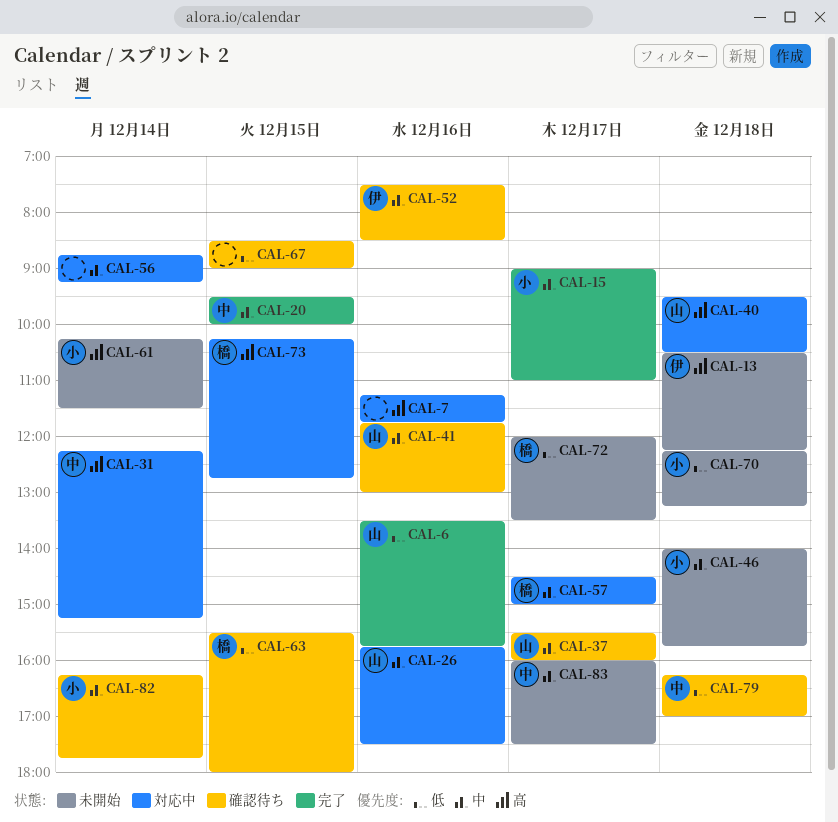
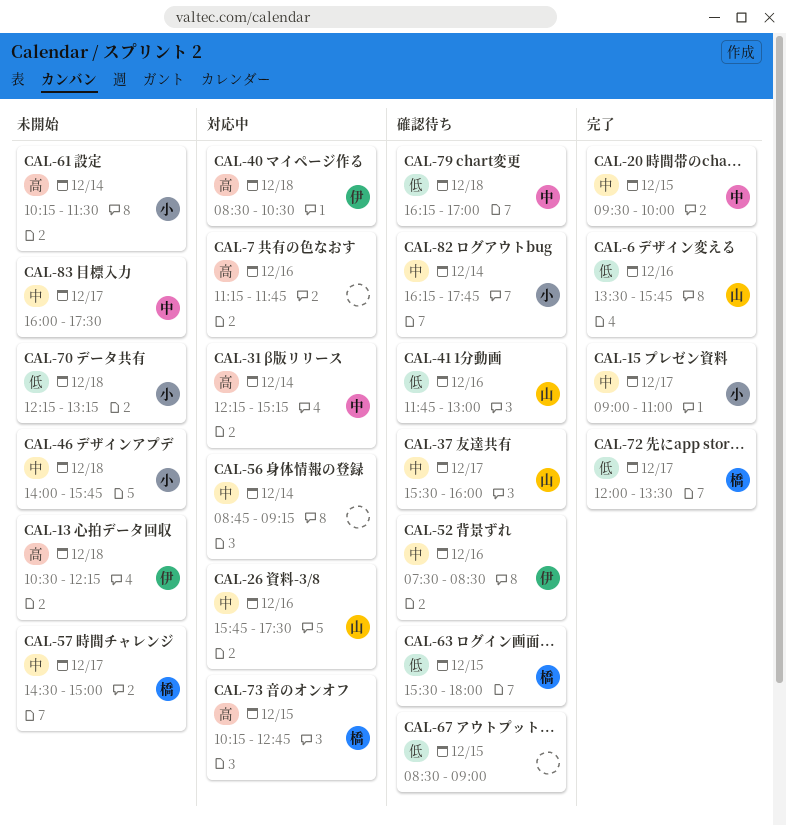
CAL-40, owner: 山 -> 伊
CAL-40, begins: 09:30 -> 08:30
CAL-41, priority: 中 -> 低
CAL-57, status: 対応中 -> 未開始
CAL-72, status: 未開始 -> 完了

